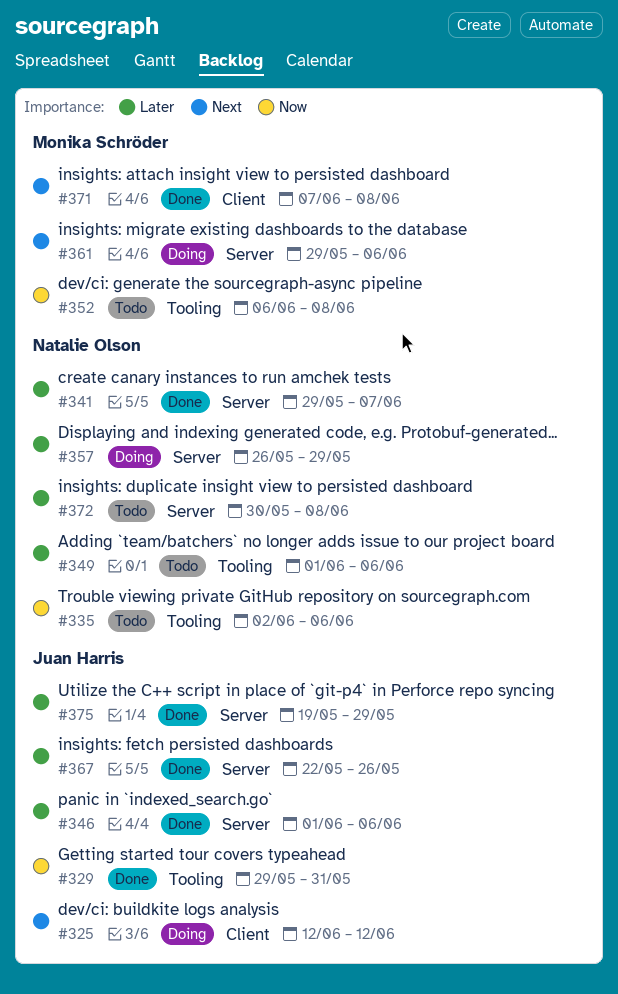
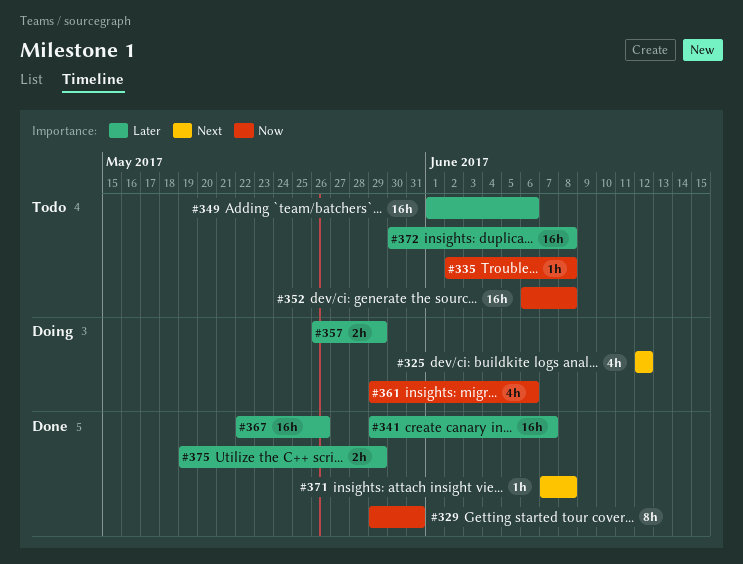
#335, due: Jun 6 -> Jun 8
#346: present -> none
#361, priority: Next -> Now

